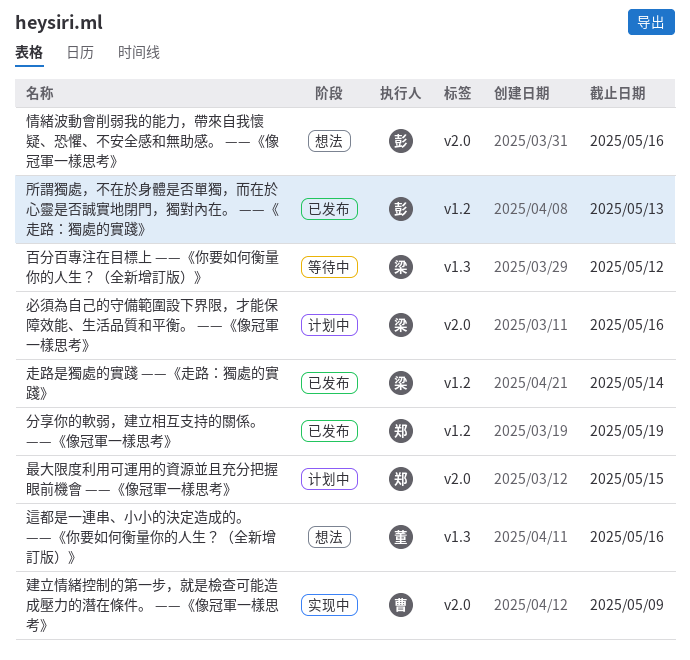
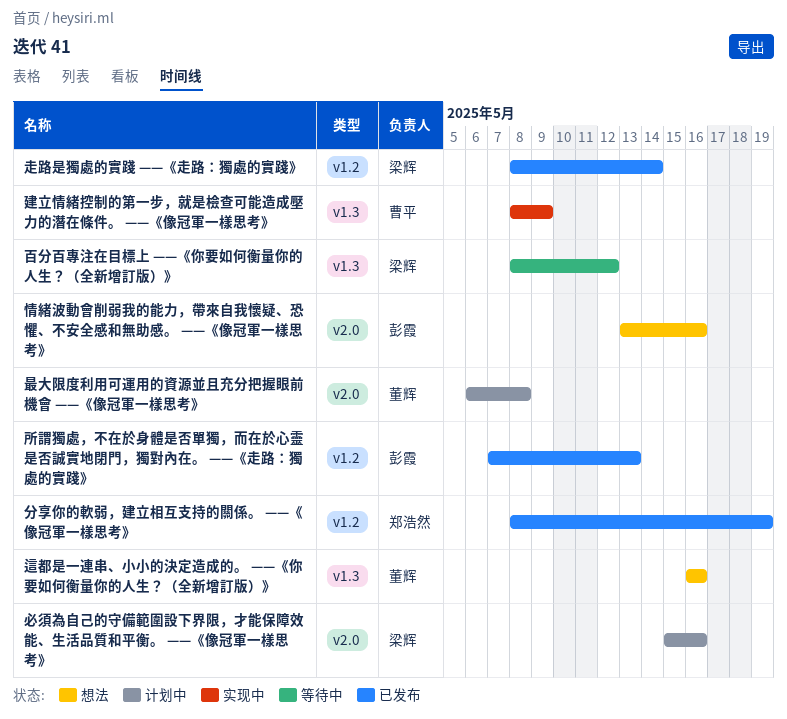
建立情緒控制的第一步，就是檢查可能造成壓力的潛在條件。 ——《像冠軍一樣思考》, label: v2.0 -> v1.3
最大限度利用可運用的資源並且充分把握眼前機會 ——《像冠軍一樣思考》, owner: 郑浩然 -> 董辉
最大限度利用可運用的資源並且充分把握眼前機會 ——《像冠軍一樣思考》, due: May 15 -> May 8

